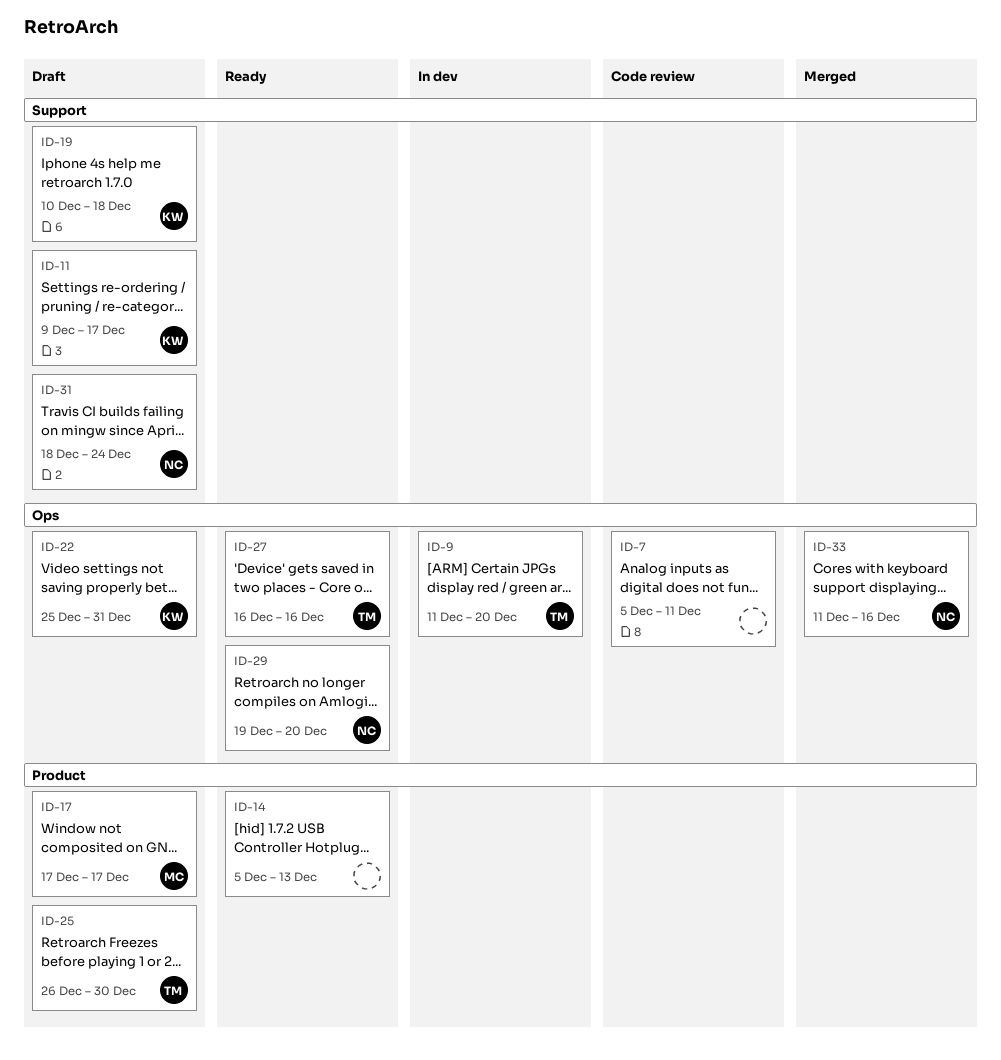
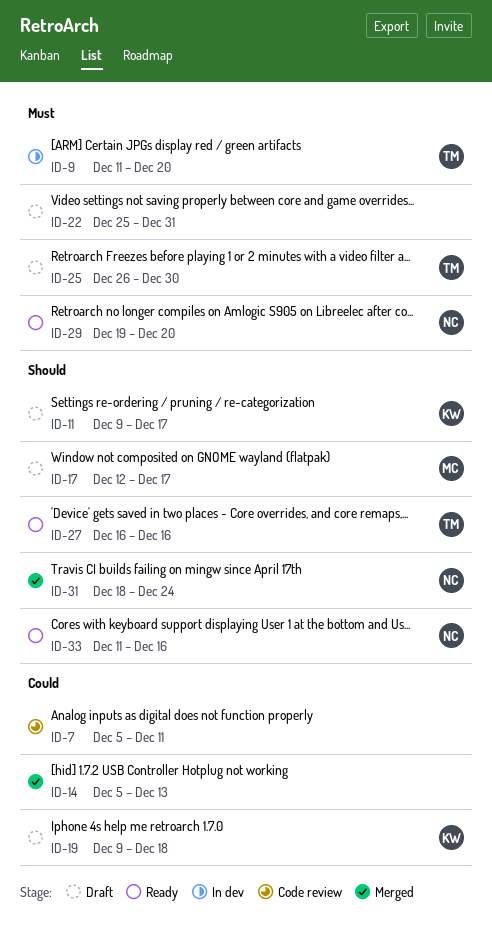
ID-14, status: Ready -> Merged
ID-17, start: Dec 17 -> Dec 12
ID-19, start: Dec 10 -> Dec 9
ID-22, owner: KW -> none
ID-31, status: Draft -> Merged
ID-33, status: Merged -> Ready

